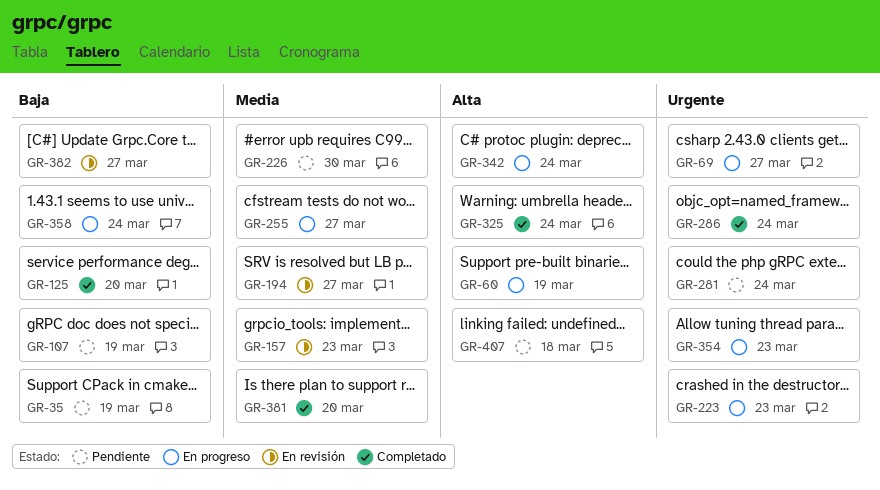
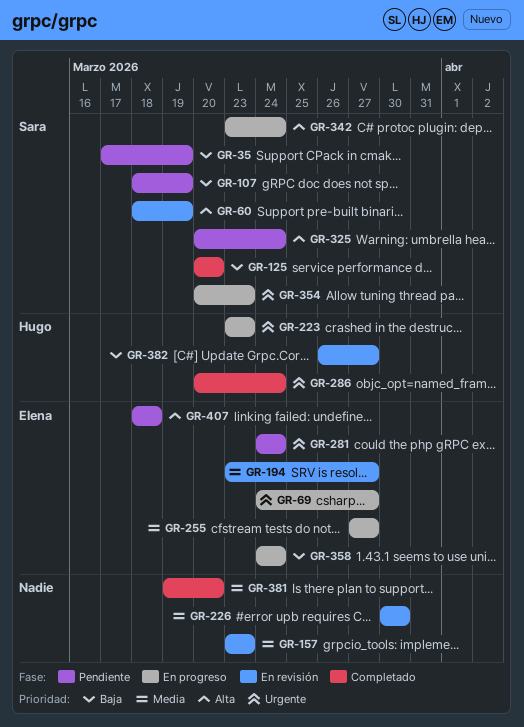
GR-60, status: En progreso -> En revisión
GR-226, status: Pendiente -> En revisión
GR-325, status: Completado -> Pendiente

